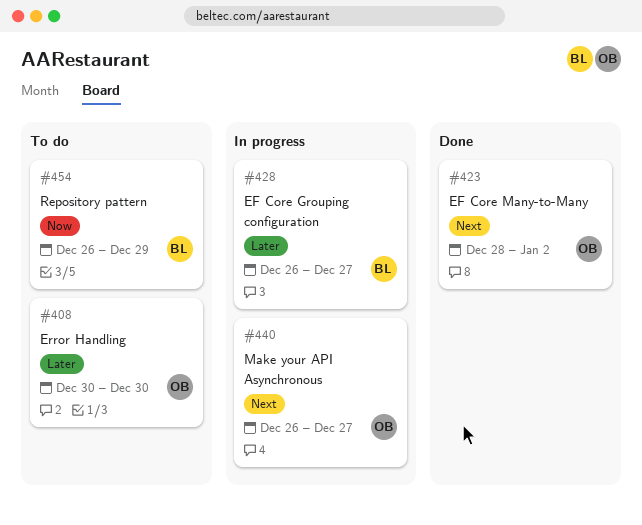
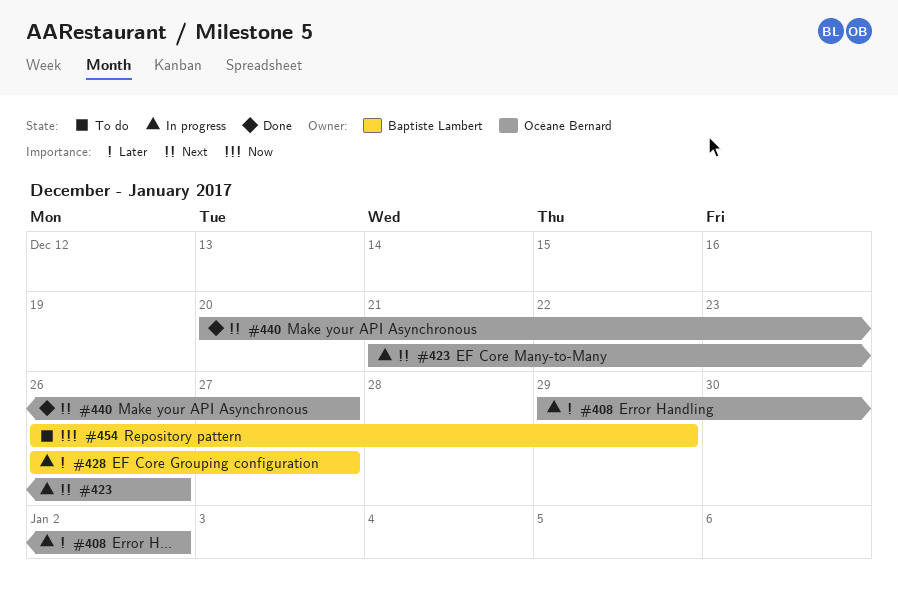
#408, status: To do -> In progress
#408, start: Dec 30 -> Dec 29
#408, due: Dec 30 -> Jan 2
#423, status: Done -> In progress
#423, start: Dec 28 -> Dec 21
#423, due: Jan 2 -> Dec 26
#440, status: In progress -> Done
#440, start: Dec 26 -> Dec 20

